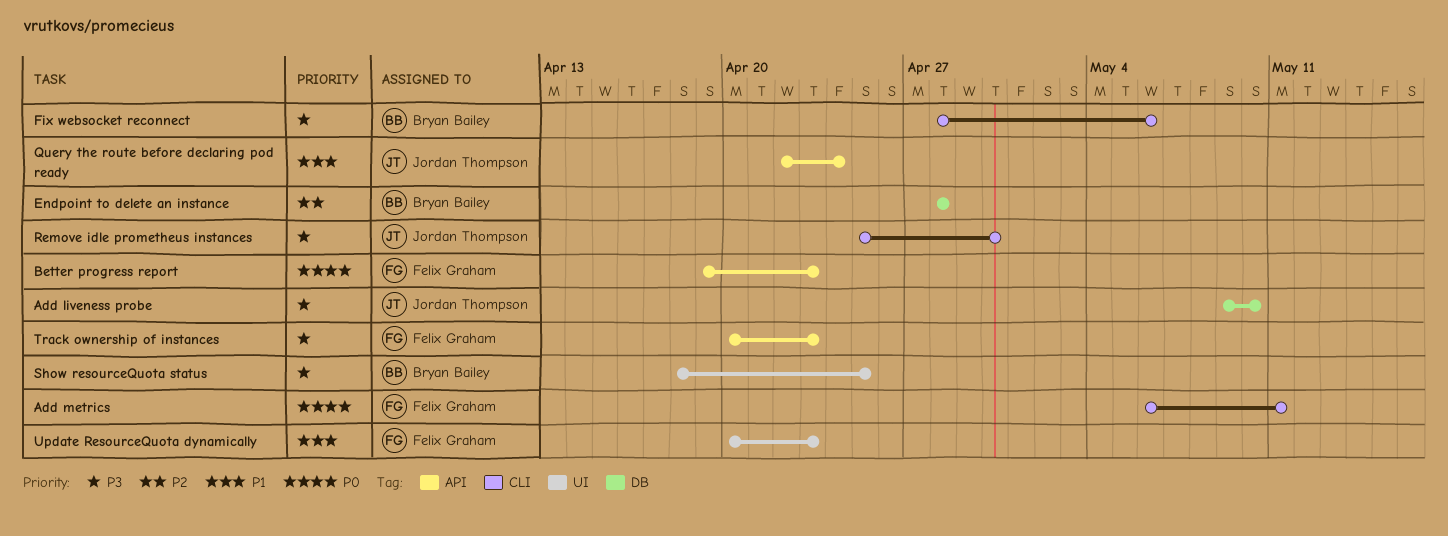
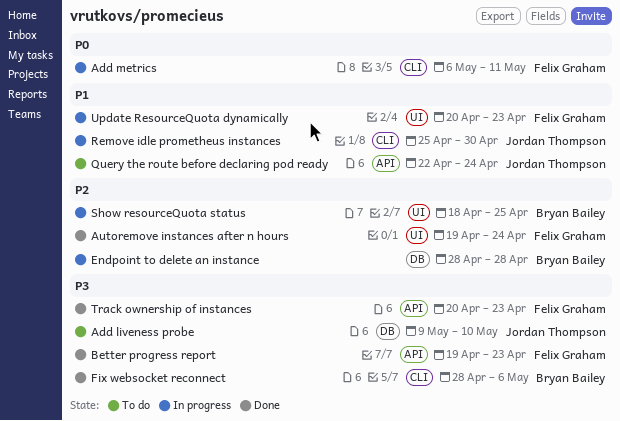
Autoremove instances after n hours: none -> present
Better progress report, priority: P0 -> P3
Remove idle prometheus instances, priority: P3 -> P1
Show resourceQuota status, priority: P3 -> P2

